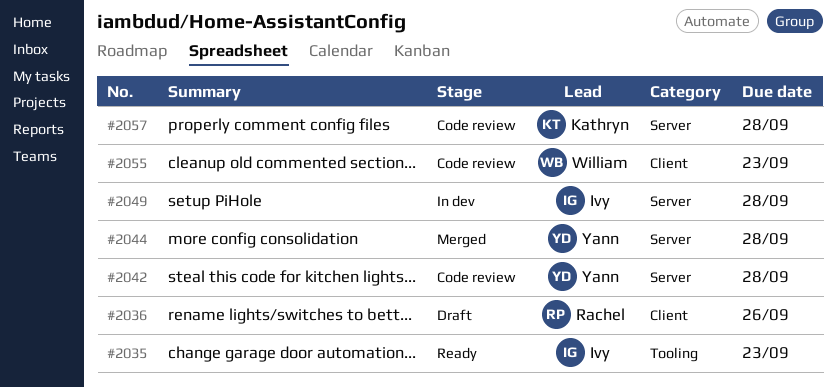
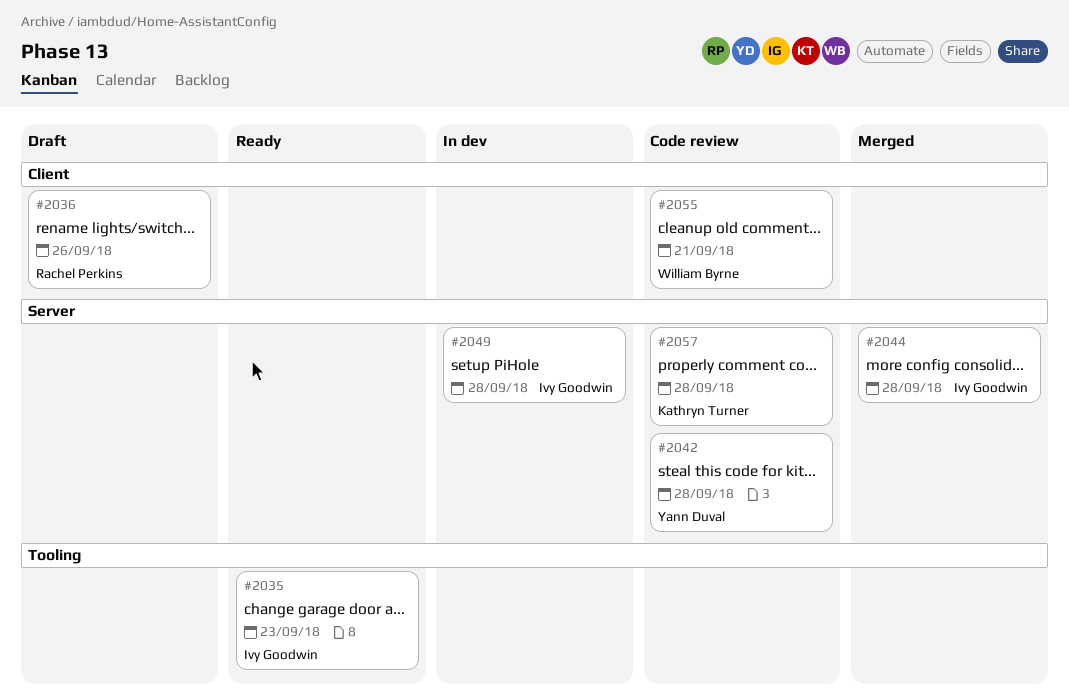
#2044, owner: Yann Duval -> Ivy Goodwin
#2055, due: Sep 23 -> Sep 21

